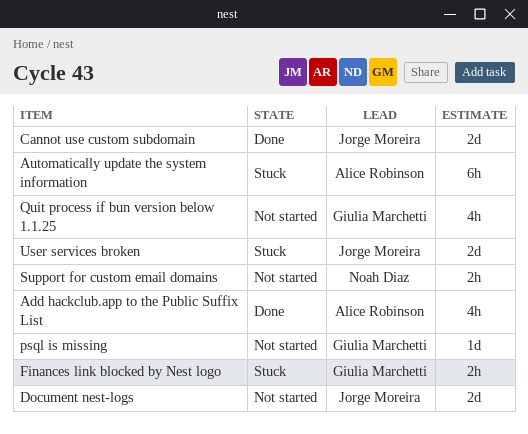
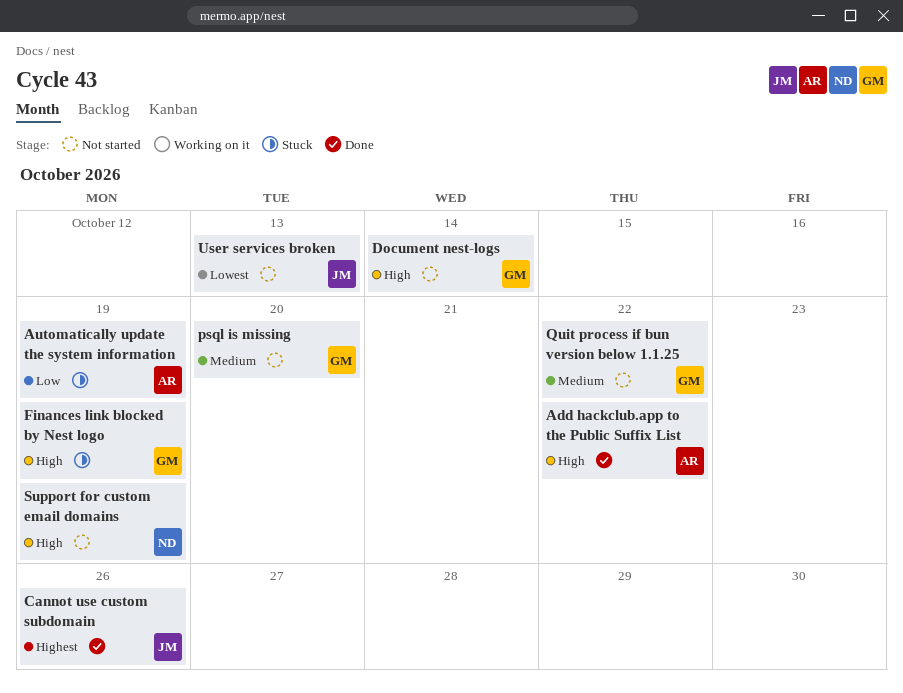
Document nest-logs, owner: Jorge Moreira -> Giulia Marchetti
User services broken, status: Stuck -> Not started

